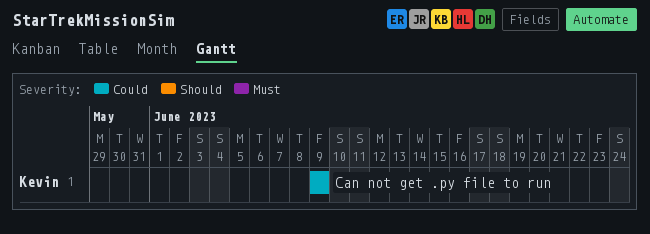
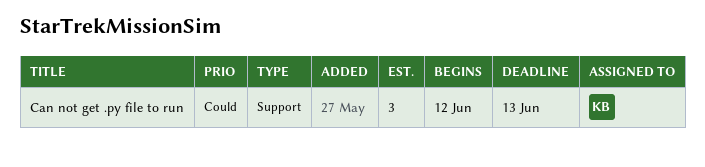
Can not get .py file to run, start: Jun 9 -> Jun 12
Can not get .py file to run, due: Jun 9 -> Jun 13

